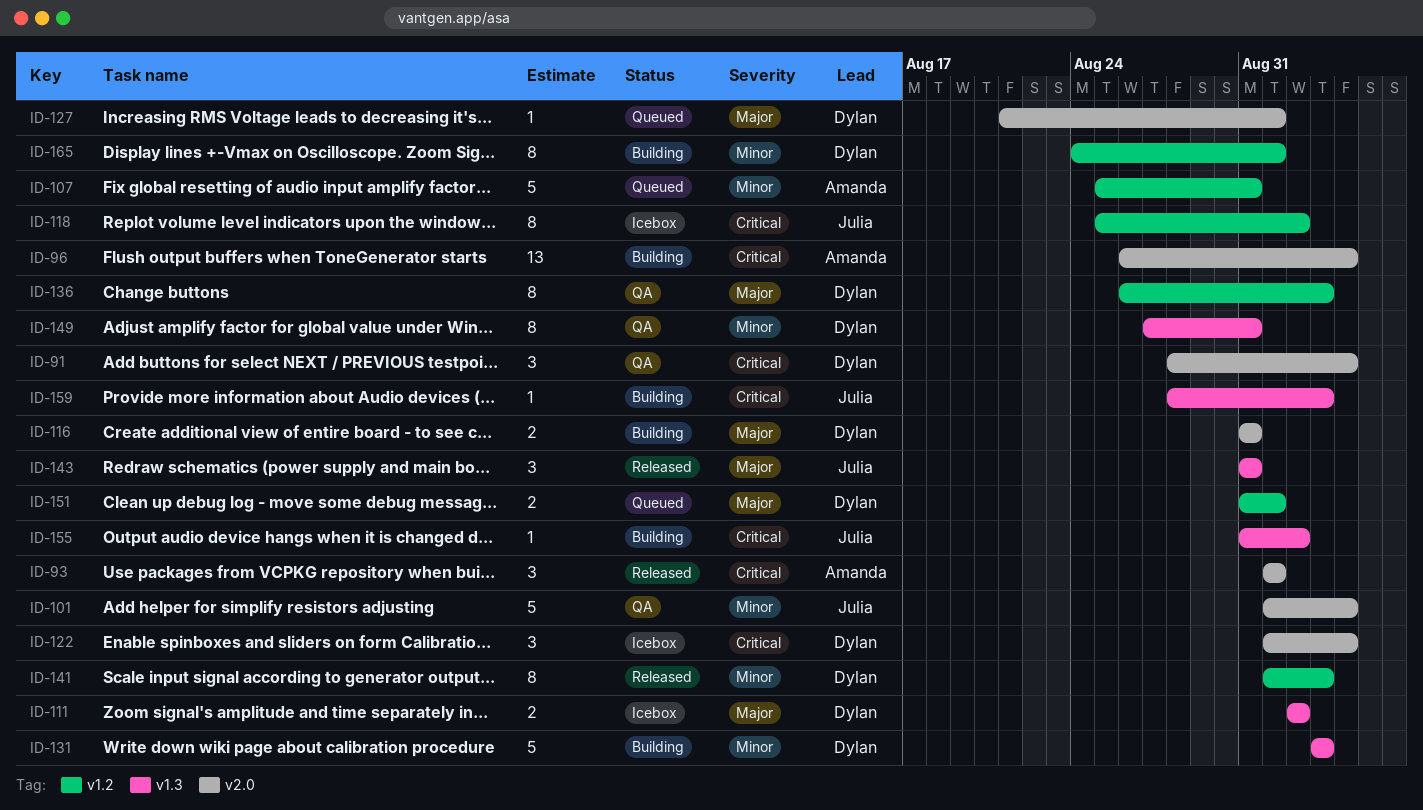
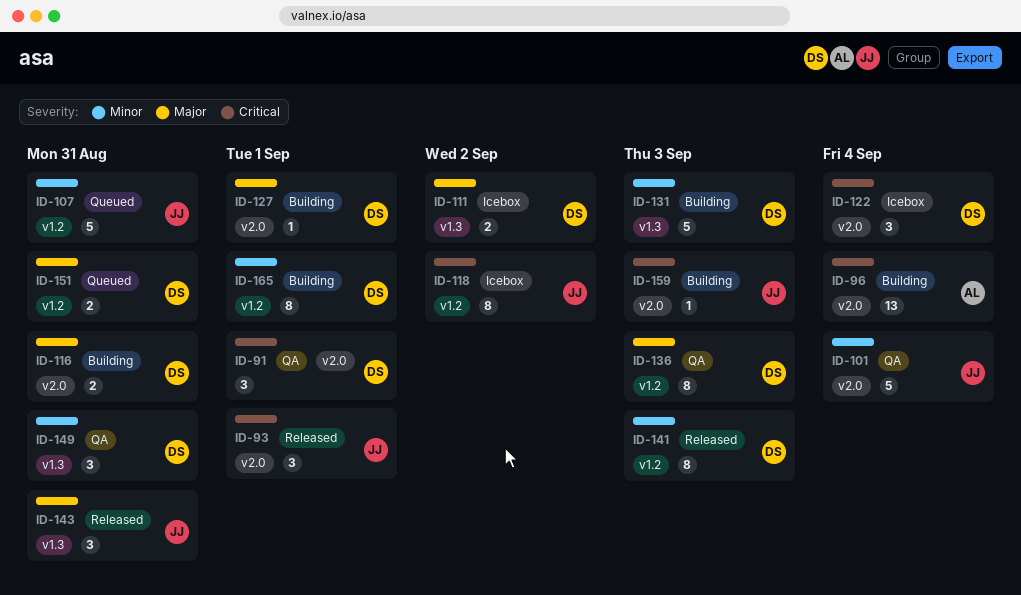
ID-91, due: Sep 4 -> Sep 1
ID-93, owner: Amanda -> Julia
ID-107, owner: Amanda -> Julia
ID-127, status: Queued -> Building
ID-149, estimate: 8 -> 3
ID-151, due: Sep 1 -> Aug 31
ID-155: present -> none
ID-159, label: v1.3 -> v2.0

